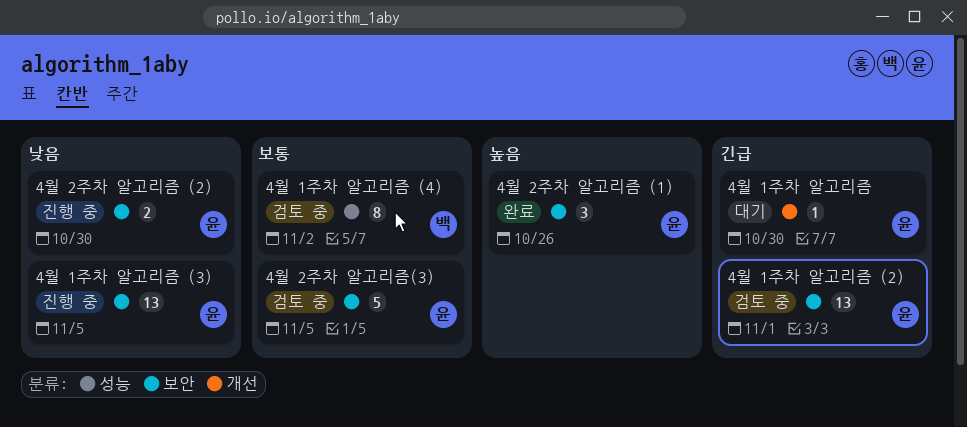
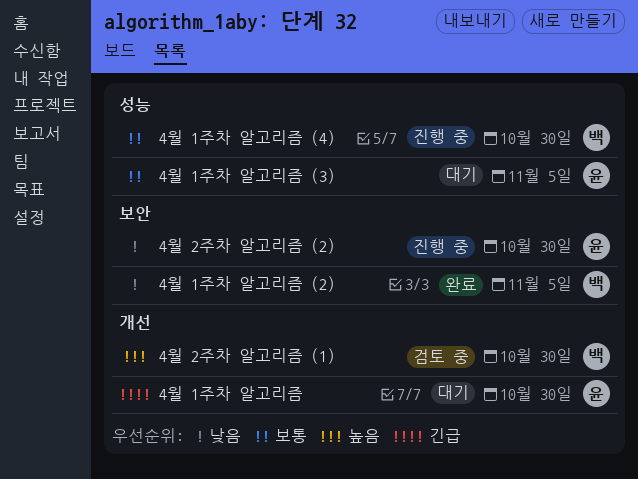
4월 1주차 알고리즘 (2), status: 검토 중 -> 완료
4월 1주차 알고리즘 (2), owner: 윤 -> 백
4월 1주차 알고리즘 (2), priority: 긴급 -> 낮음
4월 1주차 알고리즘 (2), due: Nov 1 -> Nov 5
4월 1주차 알고리즘 (3), status: 진행 중 -> 대기
4월 1주차 알고리즘 (3), priority: 낮음 -> 보통
4월 1주차 알고리즘 (3), label: 보안 -> 성능
4월 1주차 알고리즘 (4), status: 검토 중 -> 진행 중
4월 1주차 알고리즘 (4), due: Nov 2 -> Oct 30
4월 2주차 알고리즘 (1), status: 완료 -> 검토 중
4월 2주차 알고리즘 (1), owner: 윤 -> 백
4월 2주차 알고리즘 (1), label: 보안 -> 개선
4월 2주차 알고리즘 (1), due: Oct 26 -> Oct 30
4월 2주차 알고리즘(3): present -> none

